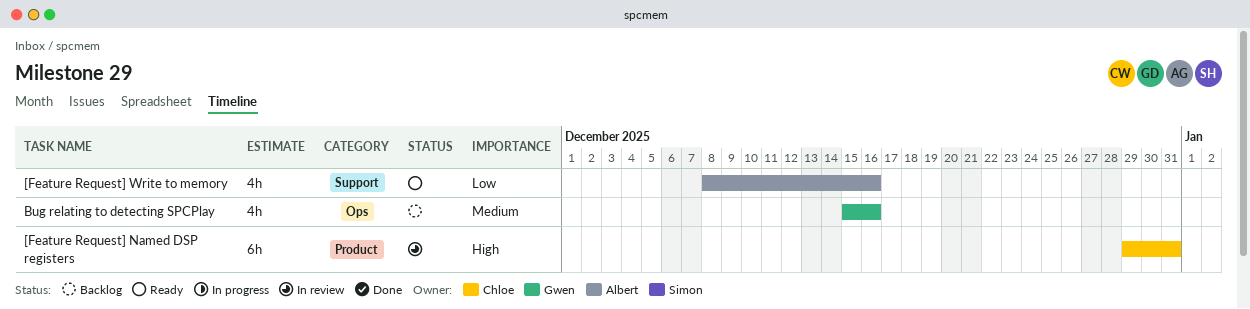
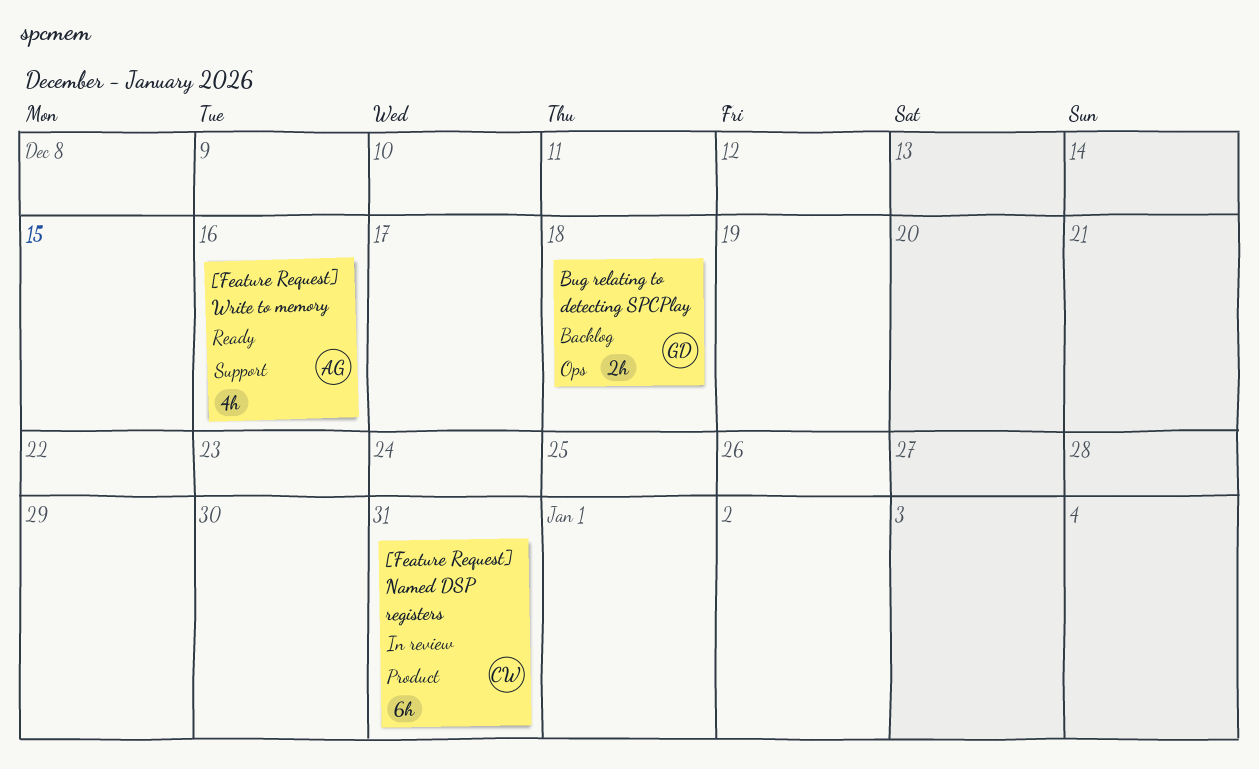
Bug relating to detecting SPCPlay, estimate: 4h -> 2h
Bug relating to detecting SPCPlay, due: Dec 16 -> Dec 18

